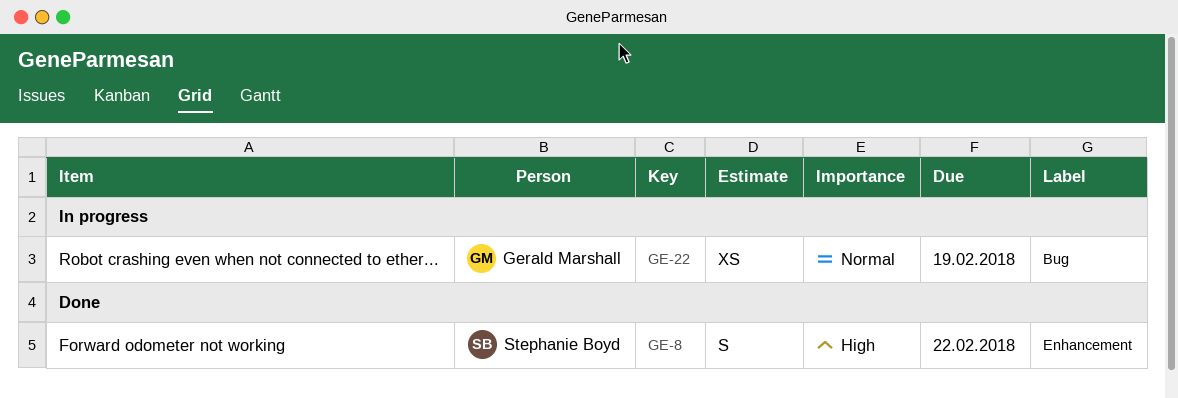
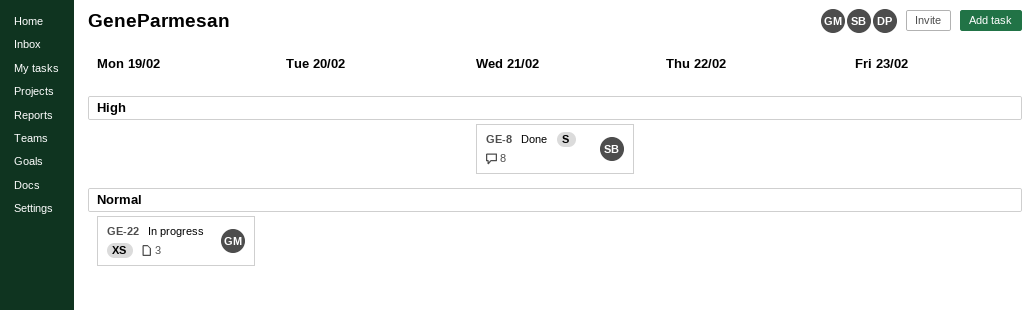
GE-8, due: Feb 22 -> Feb 21

